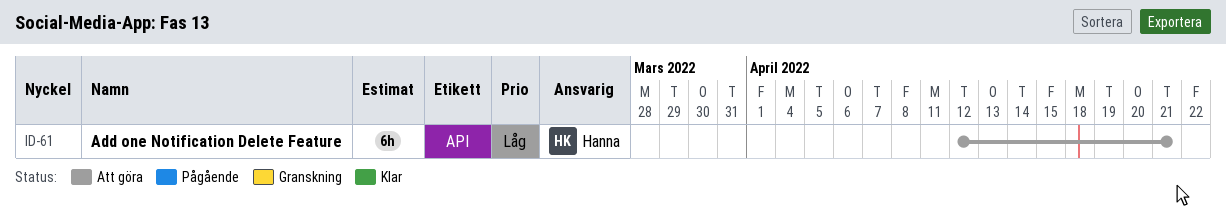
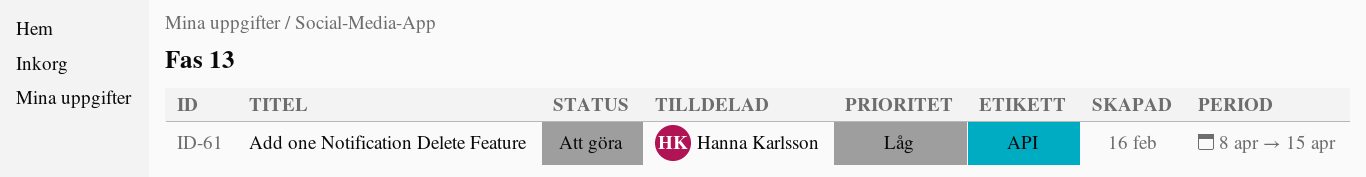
ID-61, start: Apr 12 -> Apr 8
ID-61, due: Apr 21 -> Apr 15

